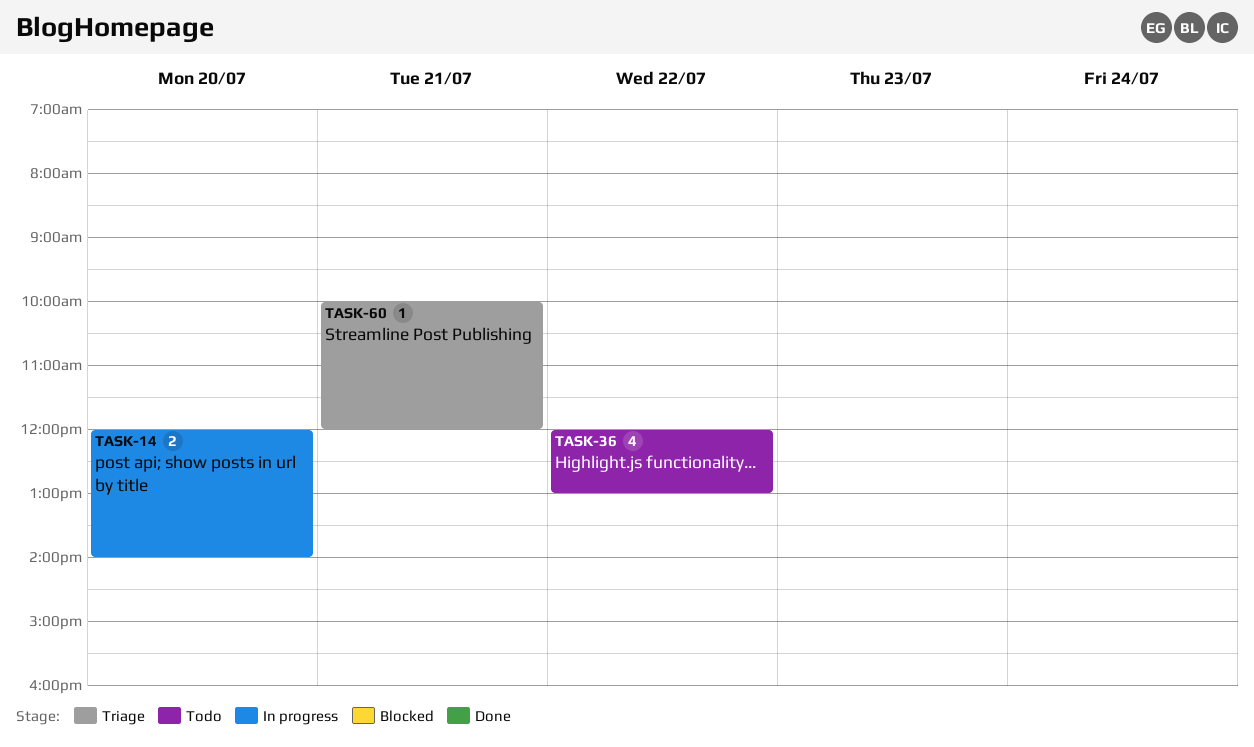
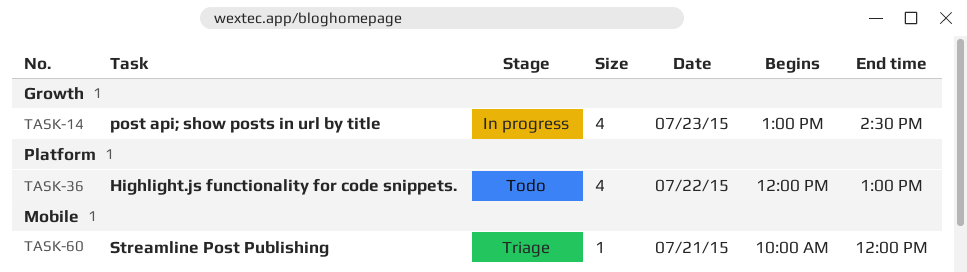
TASK-14, estimate: 2 -> 4
TASK-14, day: Jul 20 -> Jul 23
TASK-14, begins: 12:00 -> 13:00
TASK-14, ends: 14:00 -> 14:30

